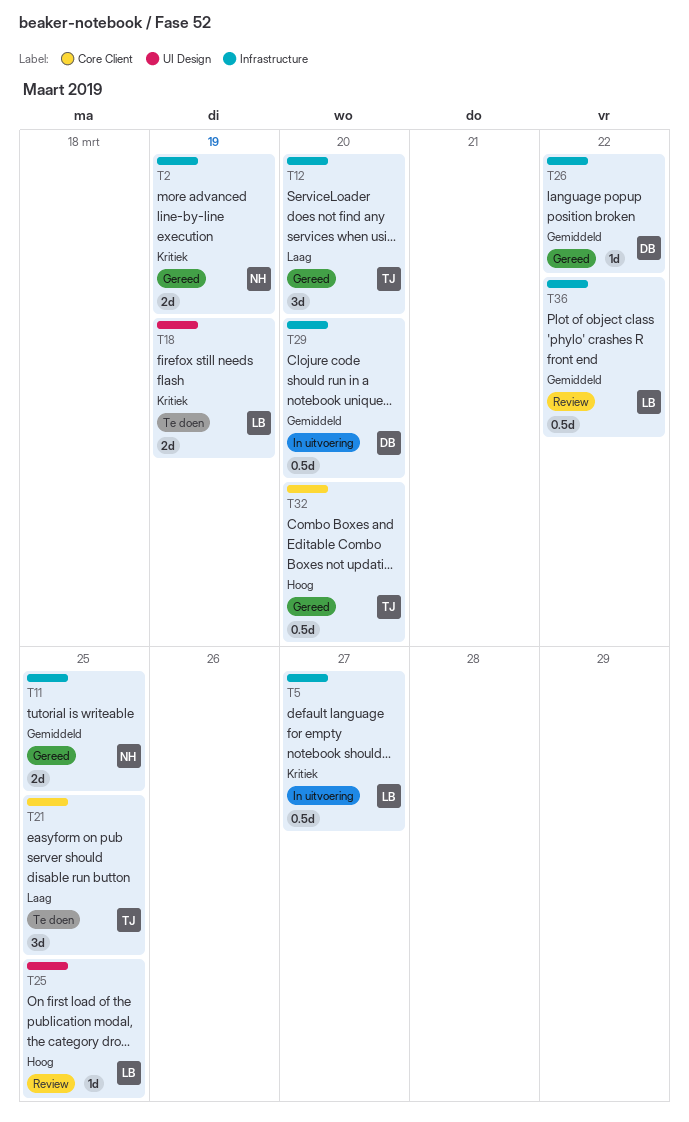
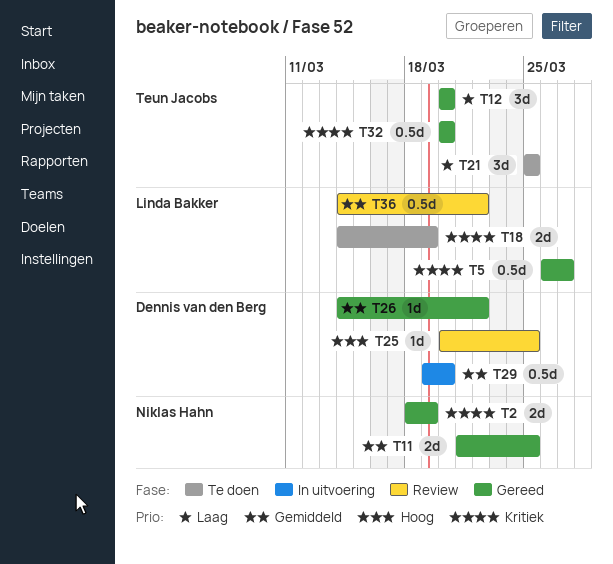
T5, status: In uitvoering -> Gereed
T25, owner: Linda Bakker -> Dennis van den Berg
T32, priority: Hoog -> Kritiek

